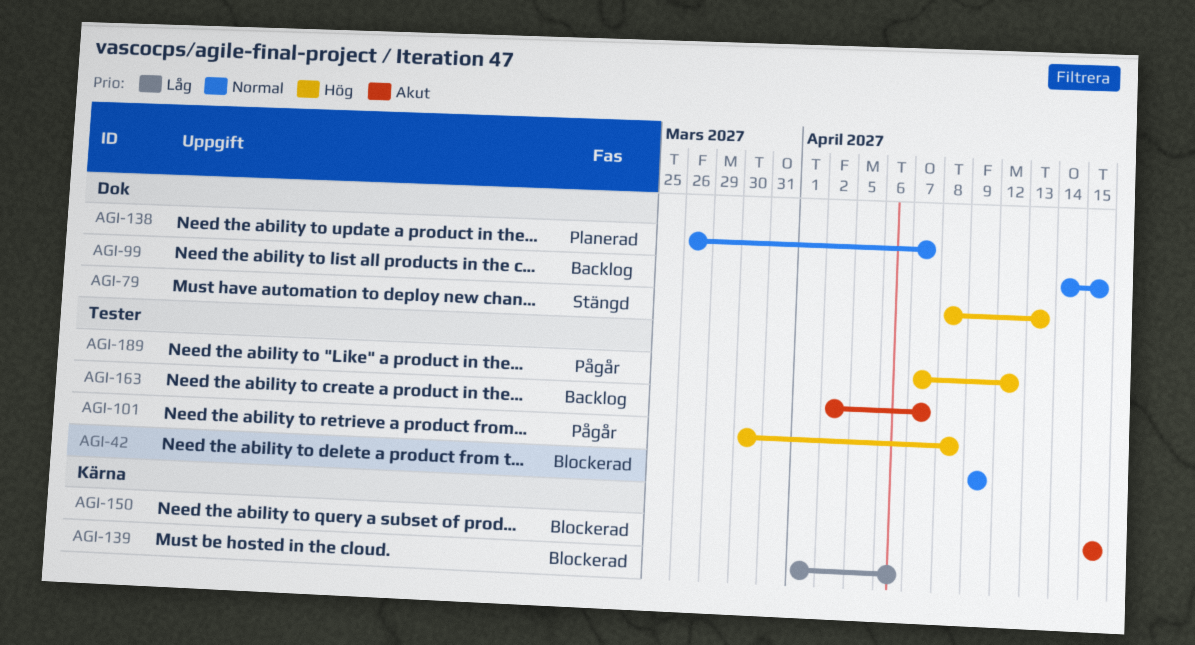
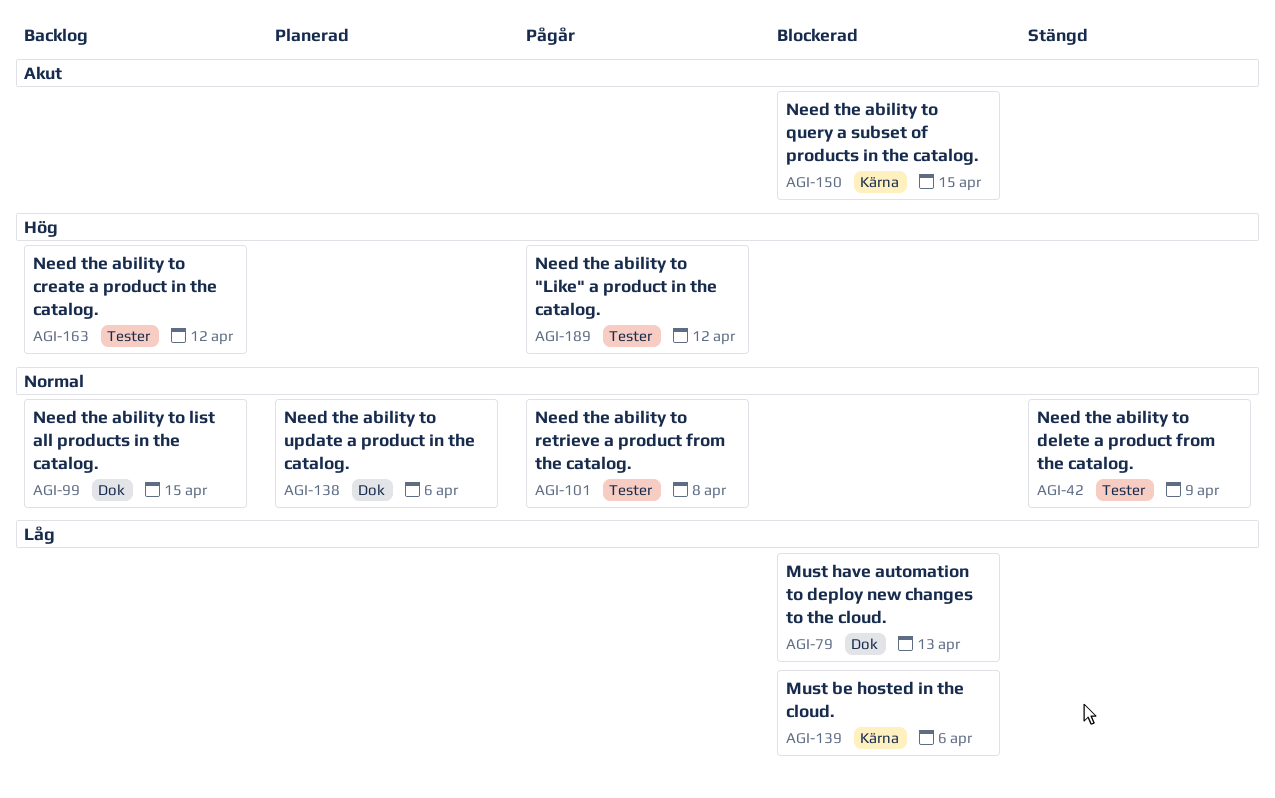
AGI-42, status: Blockerad -> Stängd
AGI-79, status: Stängd -> Blockerad
AGI-79, priority: Hög -> Låg
AGI-101, priority: Hög -> Normal
AGI-138, due: Apr 7 -> Apr 6
AGI-163, priority: Akut -> Hög
AGI-163, due: Apr 7 -> Apr 12

